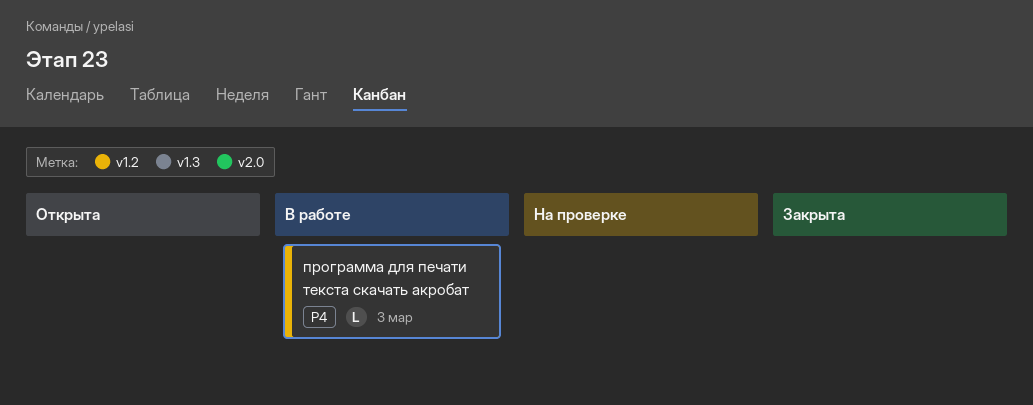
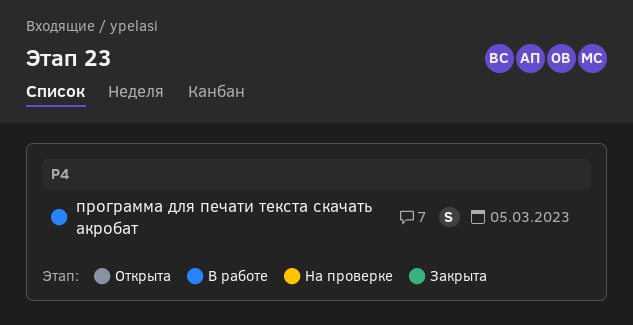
программа для печати текста скачать акробат, estimate: L -> S
программа для печати текста скачать акробат, due: Mar 3 -> Mar 5

